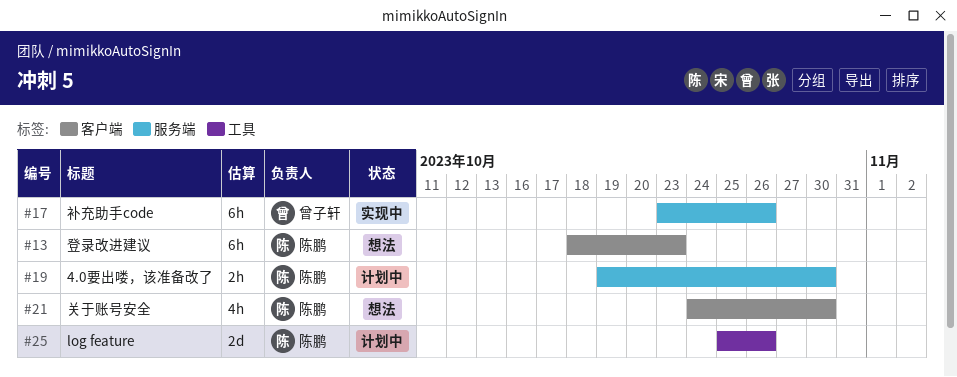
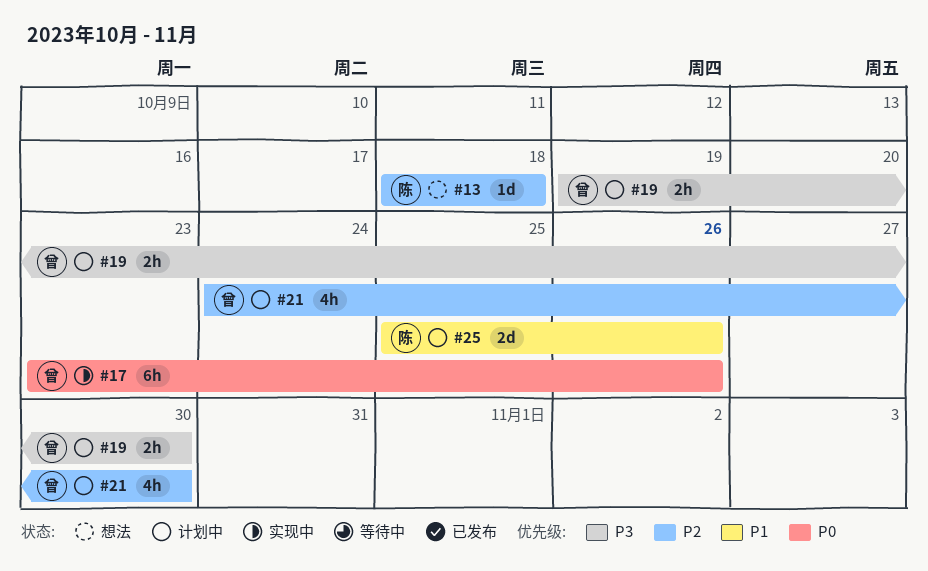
#13, estimate: 6h -> 1d
#13, due: Oct 23 -> Oct 18
#19, owner: 陈鹏 -> 曾子轩
#21, status: 想法 -> 计划中
#21, owner: 陈鹏 -> 曾子轩

